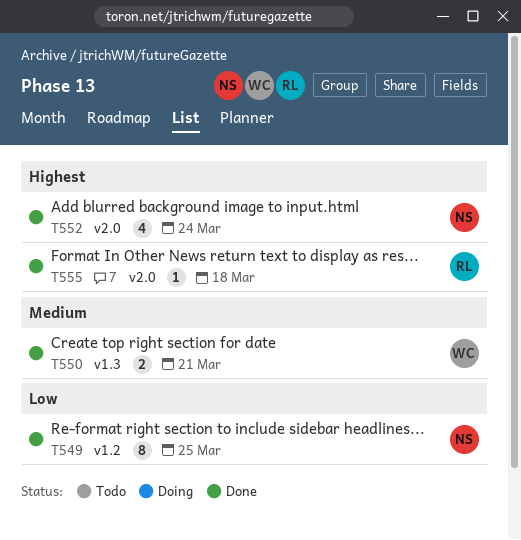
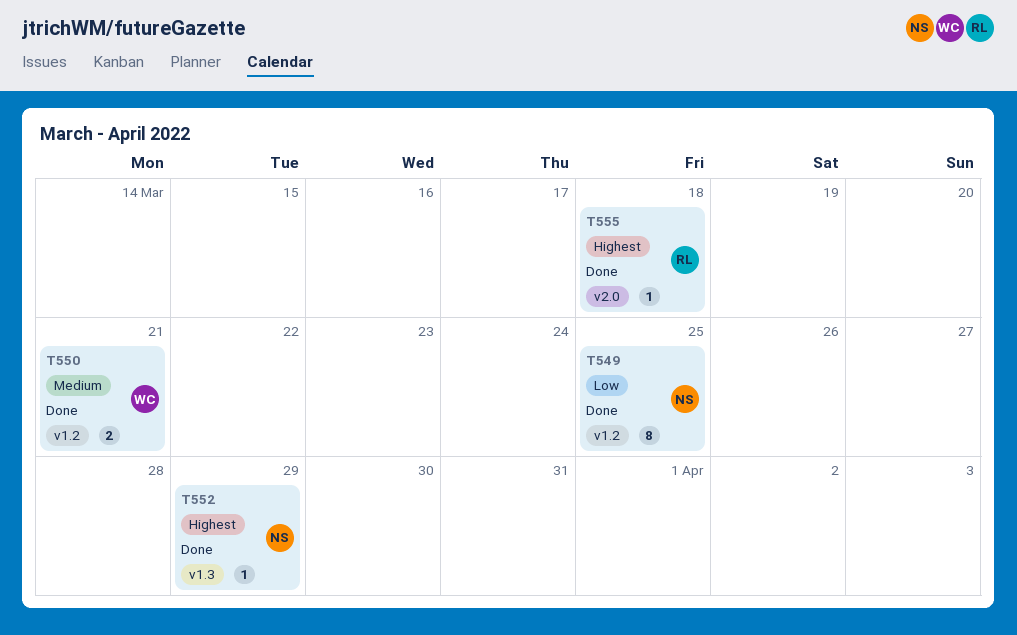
T550, label: v1.3 -> v1.2
T552, label: v2.0 -> v1.3
T552, estimate: 4 -> 1
T552, due: Mar 24 -> Mar 29

